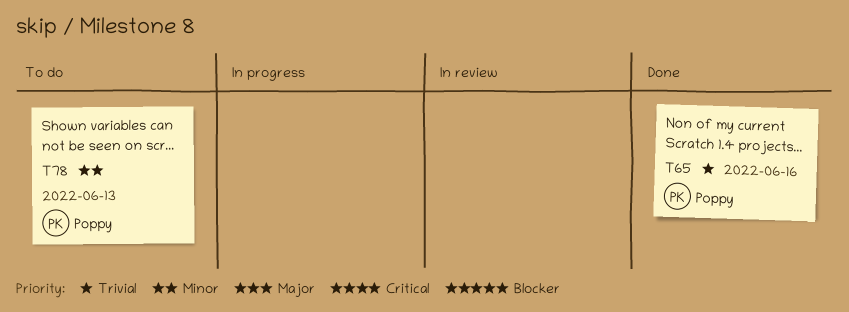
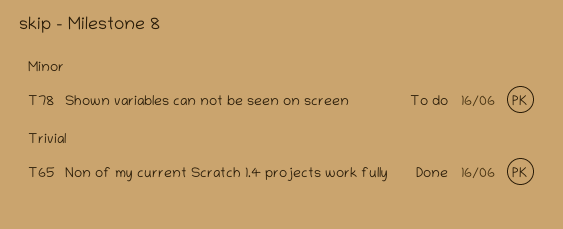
T78, due: Jun 13 -> Jun 16

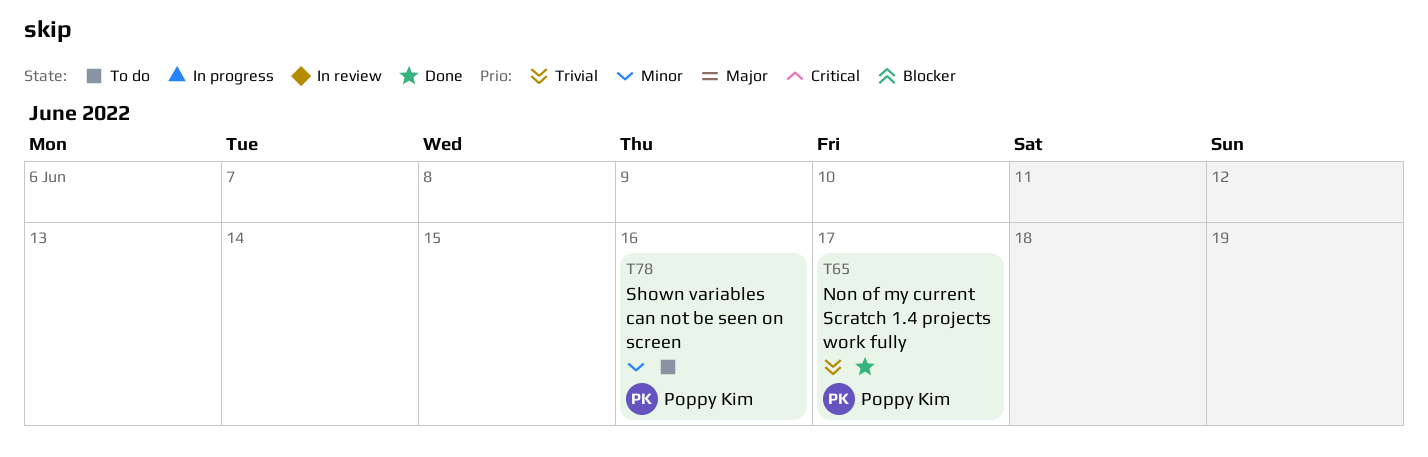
T65, due: Jun 16 -> Jun 17

